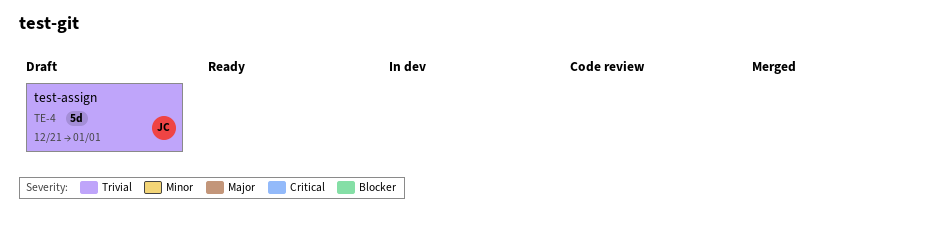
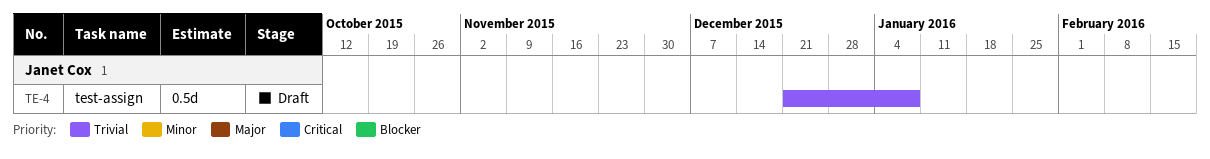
TE-4, estimate: 5d -> 0.5d
TE-4, due: Jan 1 -> Jan 8

